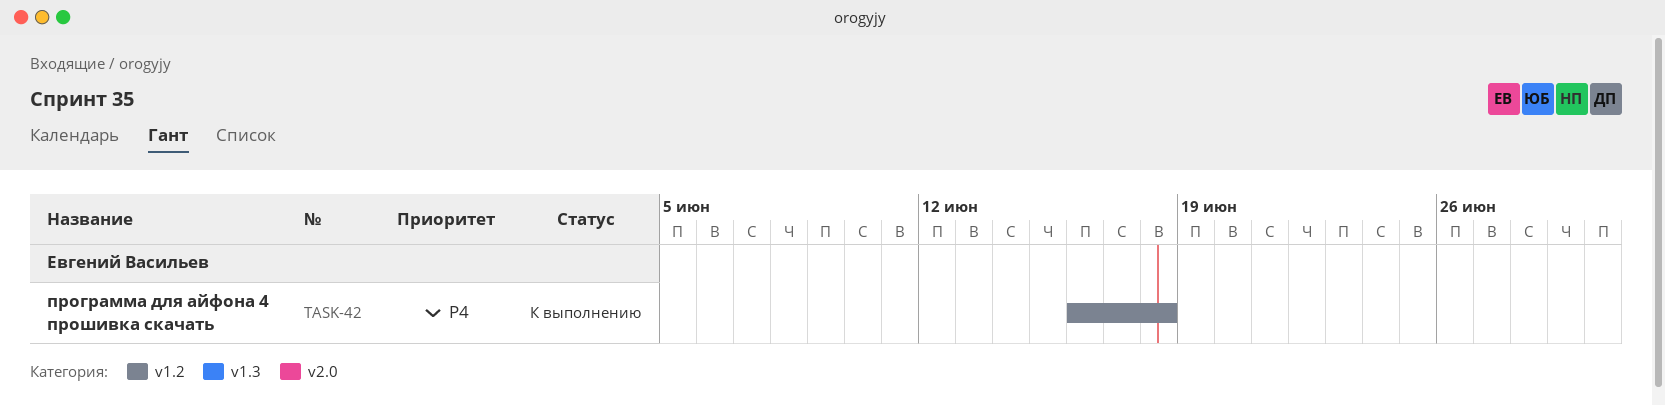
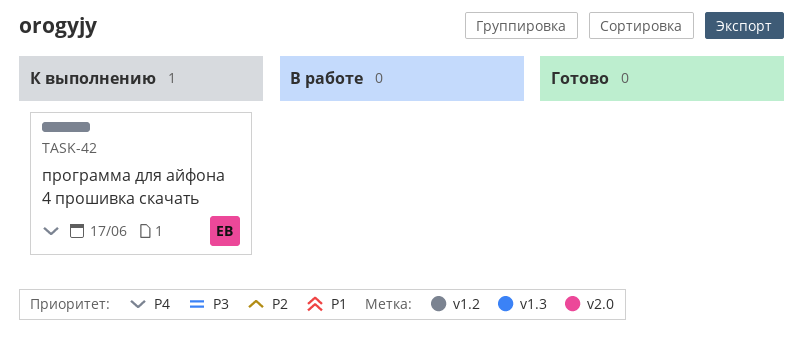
TASK-42, due: Jun 18 -> Jun 17

